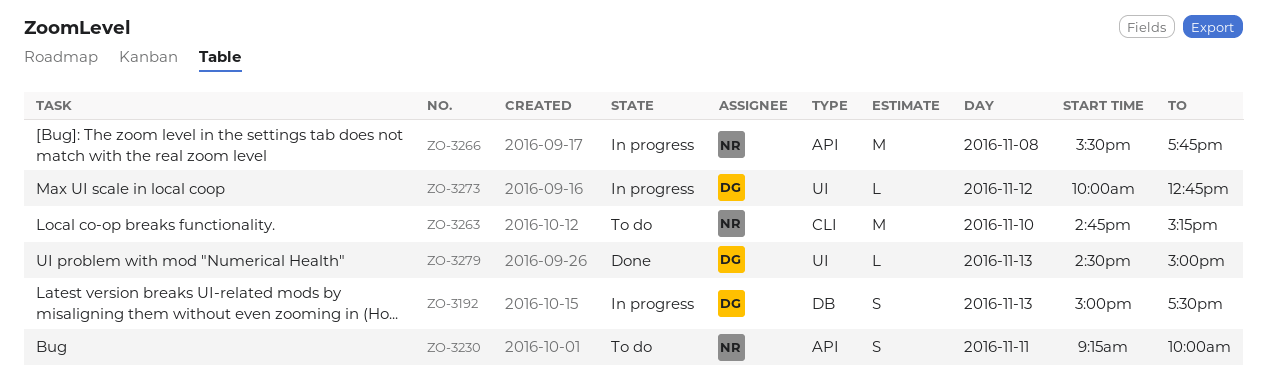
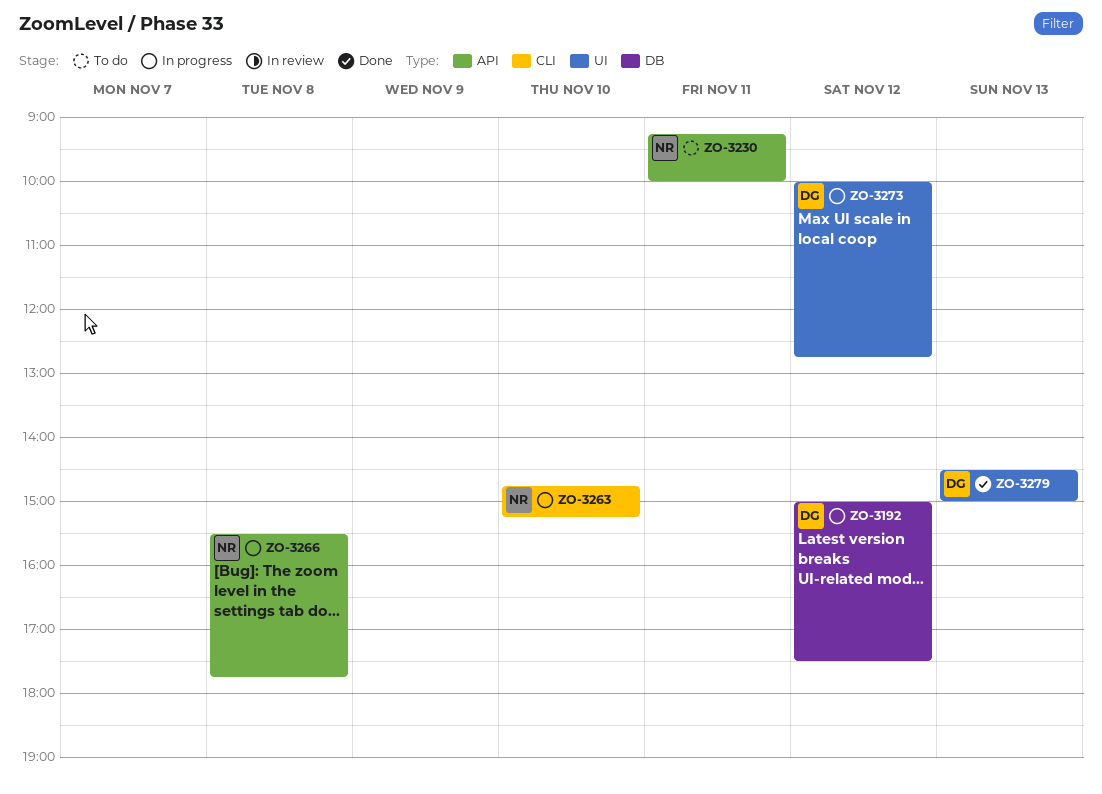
ZO-3192, day: Nov 13 -> Nov 12
ZO-3263, status: To do -> In progress

